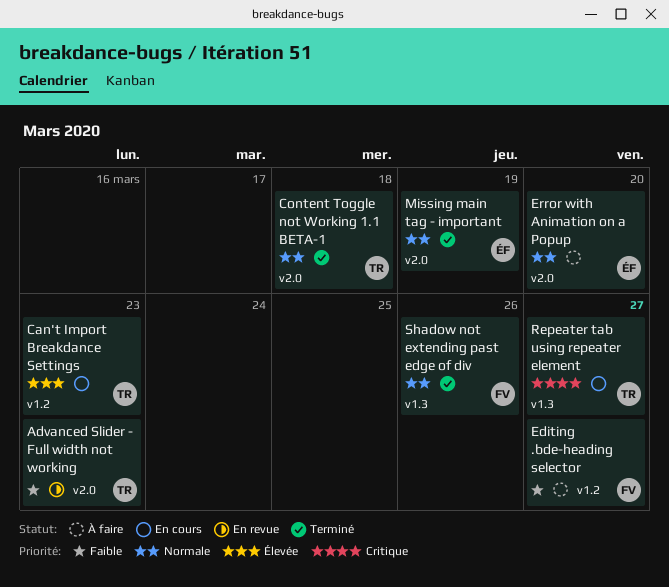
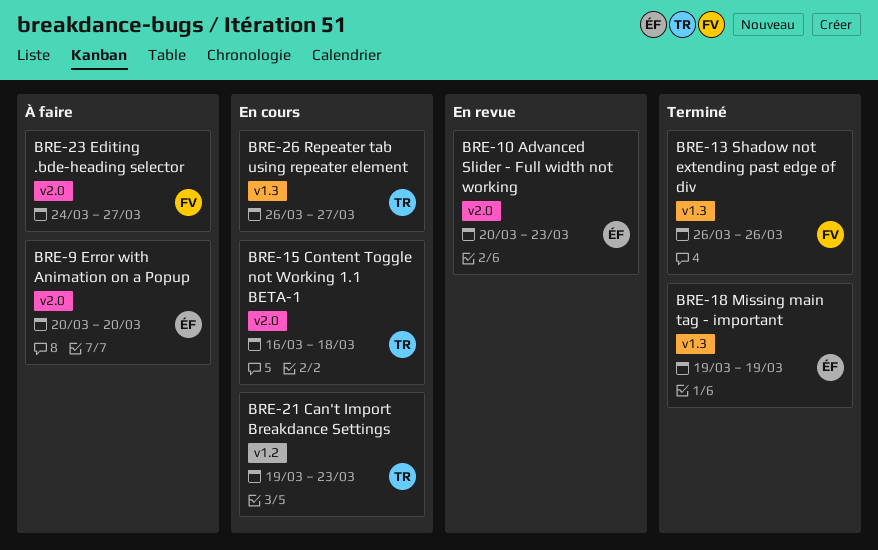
Advanced Slider - Full width not working, owner: TR -> ÉF
Content Toggle not Working 1.1 BETA-1, status: Terminé -> En cours
Editing .bde-heading selector, label: v1.2 -> v2.0
Missing main tag - important, label: v2.0 -> v1.3

